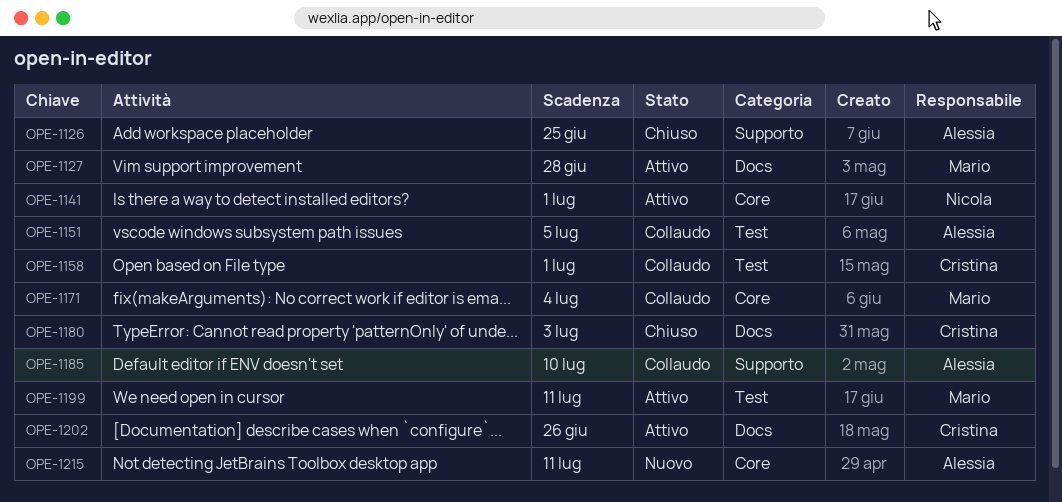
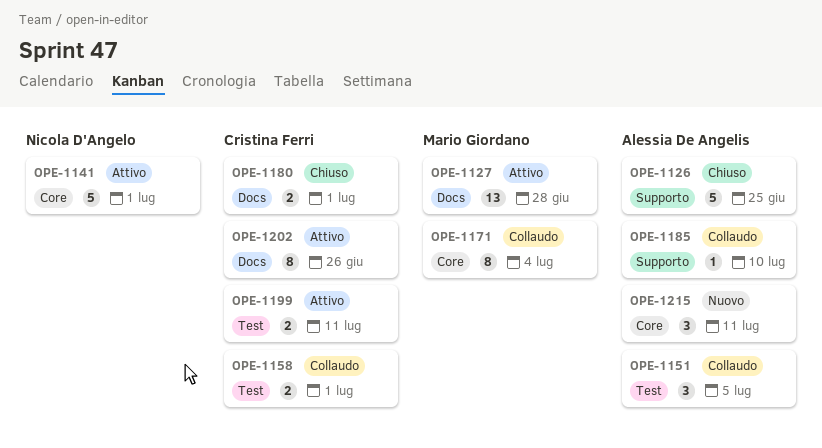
OPE-1180, due: Jul 3 -> Jul 1
OPE-1199, owner: Mario Giordano -> Cristina Ferri

